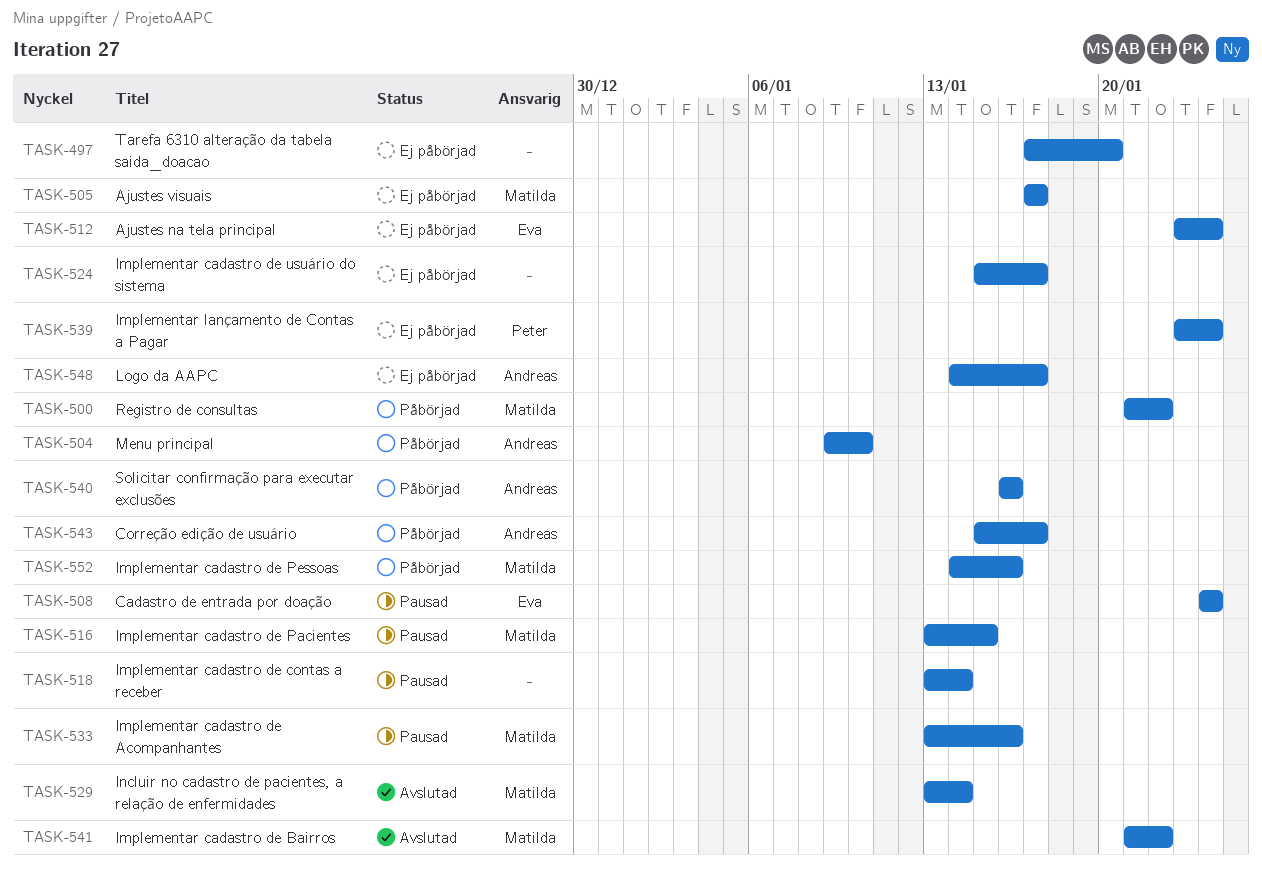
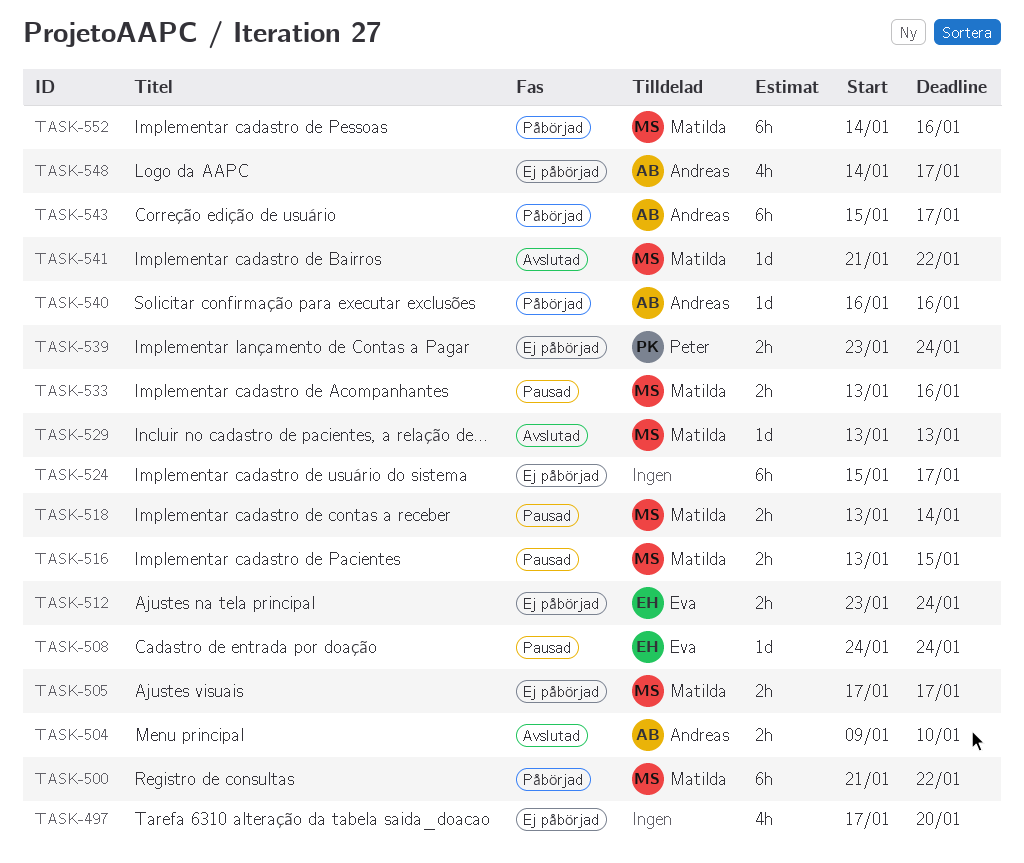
TASK-504, status: Påbörjad -> Avslutad
TASK-518, owner: none -> Matilda
TASK-529, due: Jan 14 -> Jan 13

